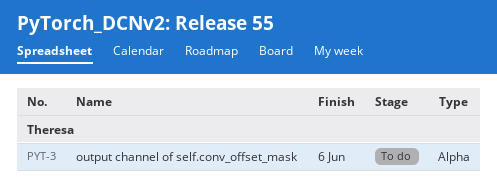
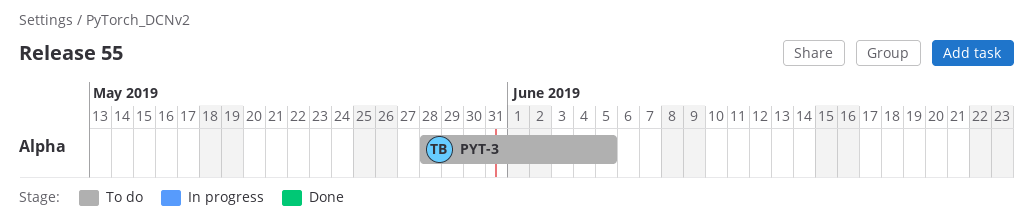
PYT-3, due: Jun 6 -> Jun 5

